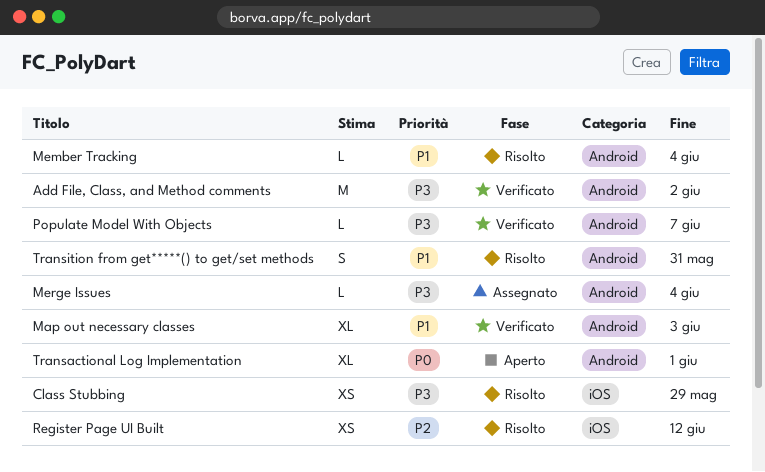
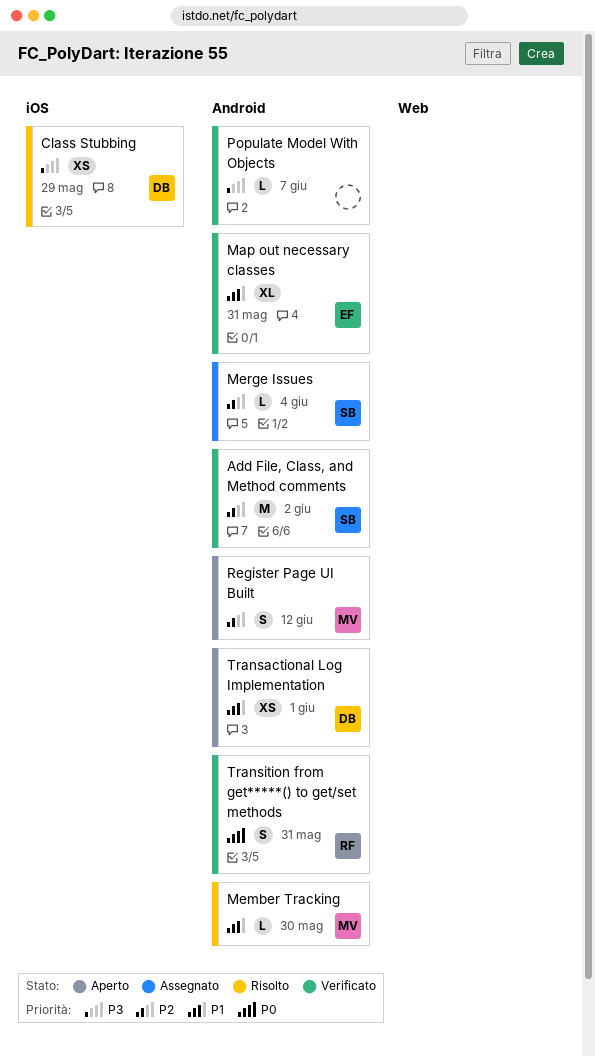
Add File, Class, and Method comments, priority: P3 -> P2
Map out necessary classes, due: Jun 3 -> May 31
Member Tracking, due: Jun 4 -> May 30
Merge Issues, priority: P3 -> P2
Register Page UI Built, status: Risolto -> Aperto
Register Page UI Built, label: iOS -> Android
Register Page UI Built, estimate: XS -> S
Transactional Log Implementation, priority: P0 -> P1
Transactional Log Implementation, estimate: XL -> XS
Transition from get*****() to get/set methods, status: Risolto -> Verificato
Transition from get*****() to get/set methods, priority: P1 -> P0

